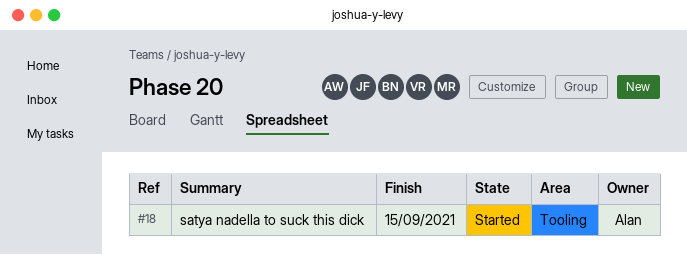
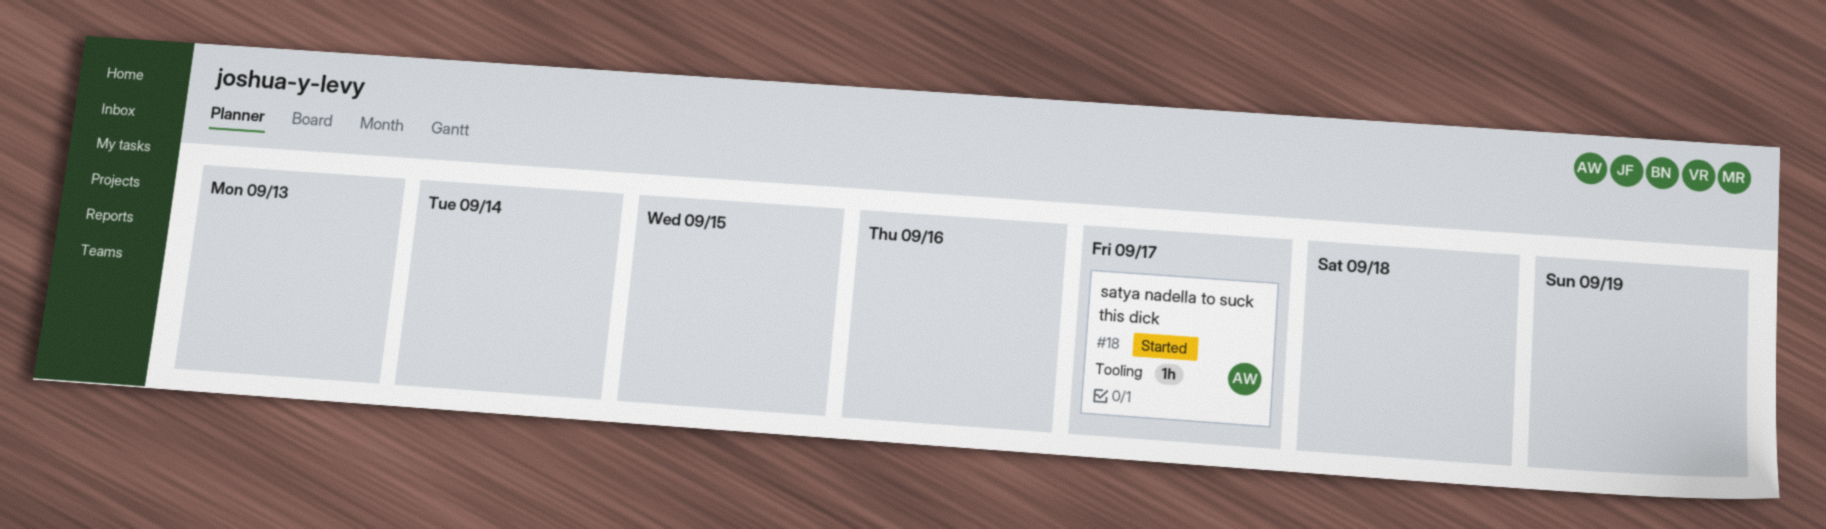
#18, due: Sep 15 -> Sep 17

